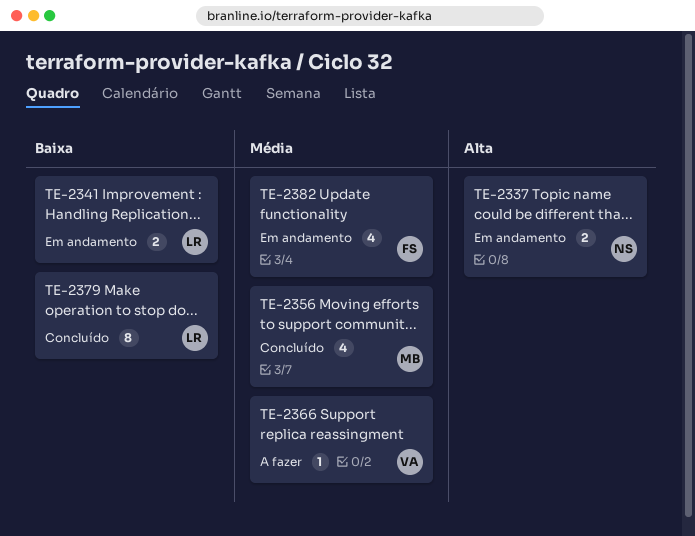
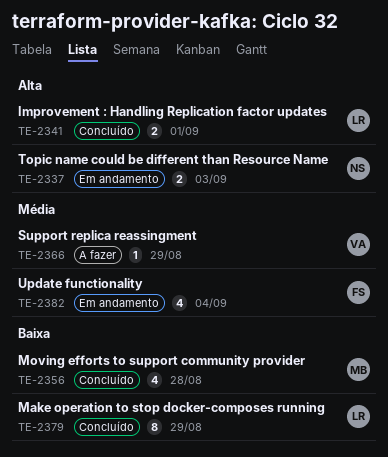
TE-2341, status: Em andamento -> Concluído
TE-2341, priority: Baixa -> Alta
TE-2356, priority: Média -> Baixa

